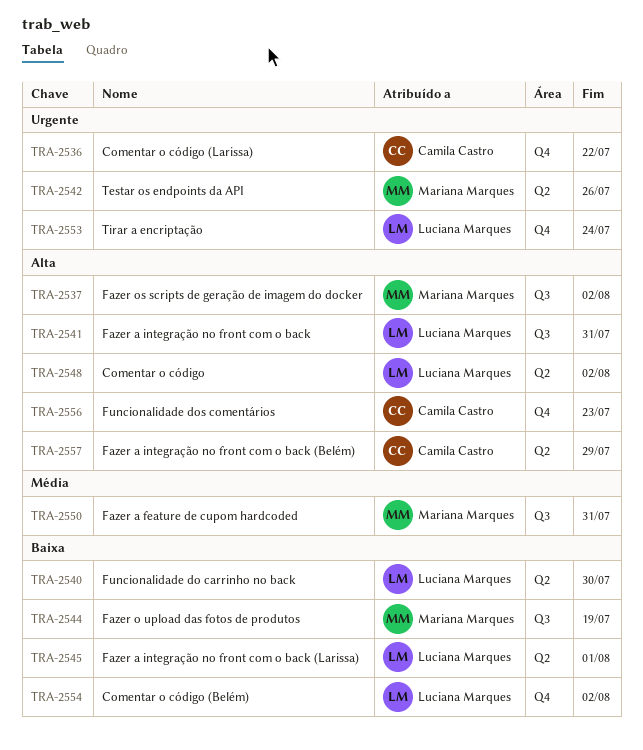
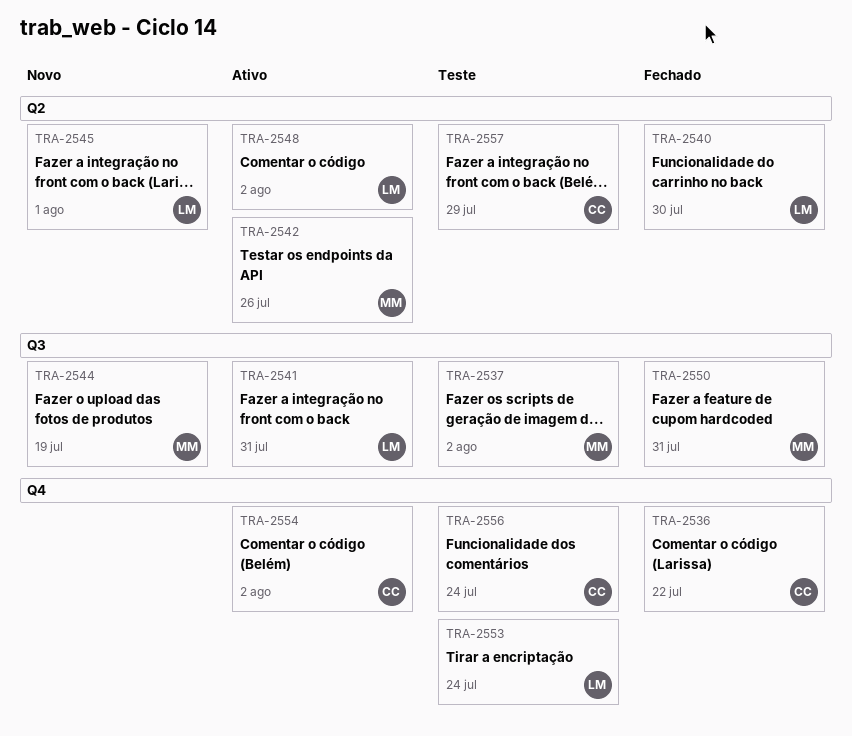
TRA-2554, owner: Luciana Marques -> Camila Castro
TRA-2556, due: Jul 23 -> Jul 24

